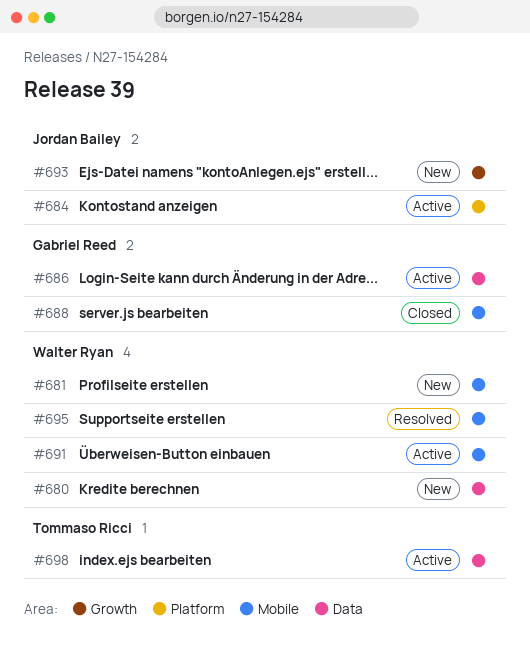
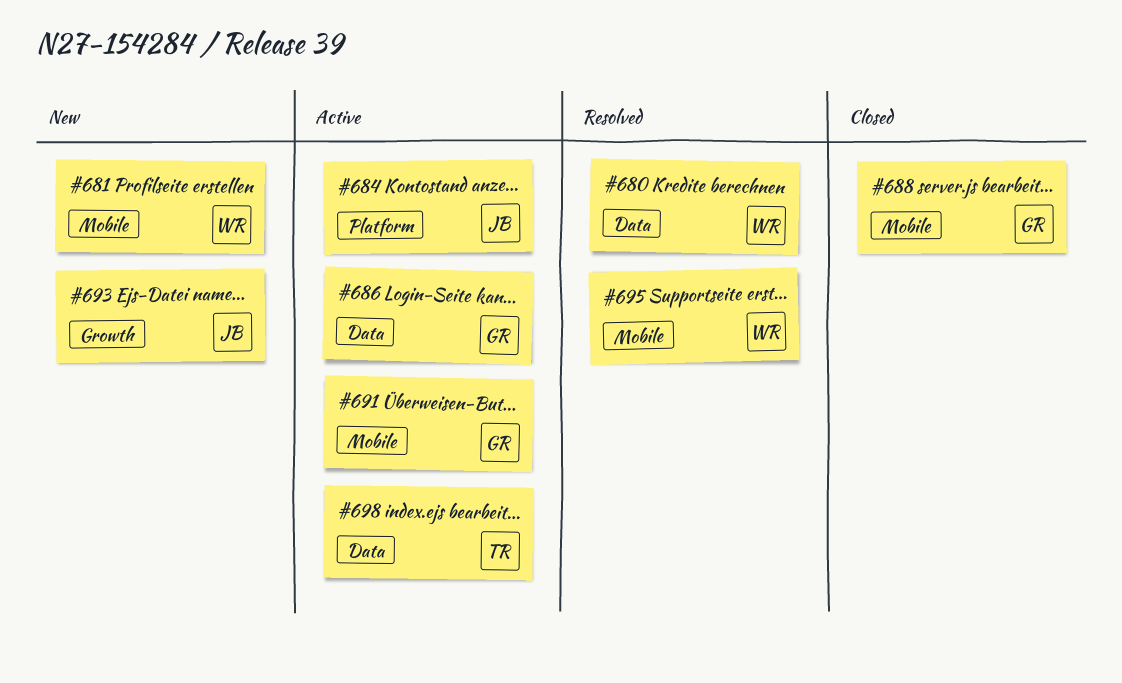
#680, status: New -> Resolved
#691, owner: Walter Ryan -> Gabriel Reed

